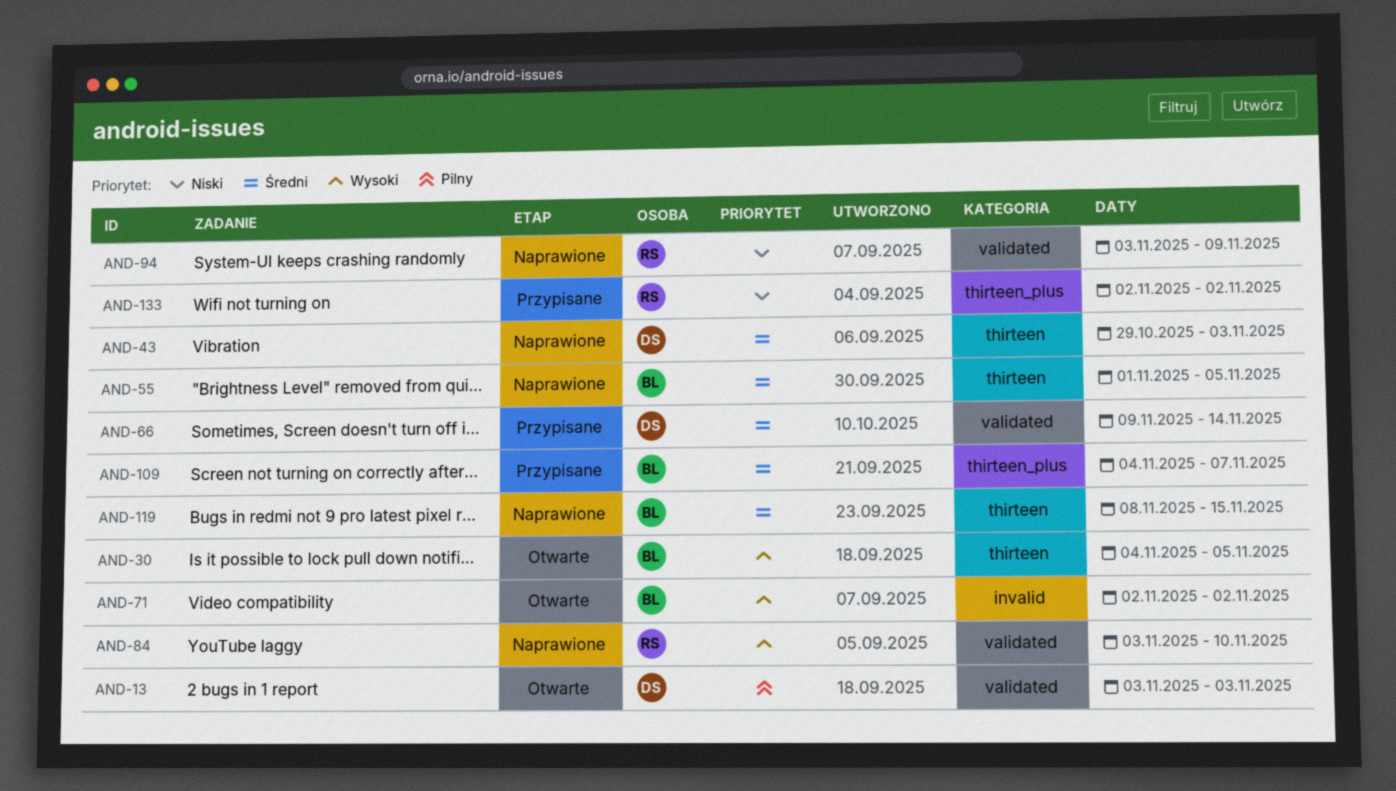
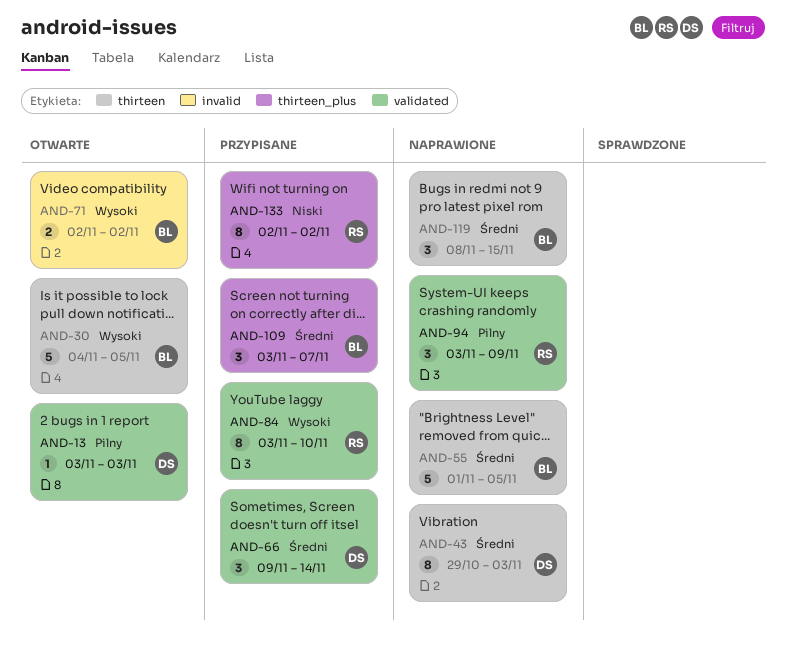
AND-84, status: Naprawione -> Przypisane
AND-94, priority: Niski -> Pilny
AND-109, start: Nov 4 -> Nov 3

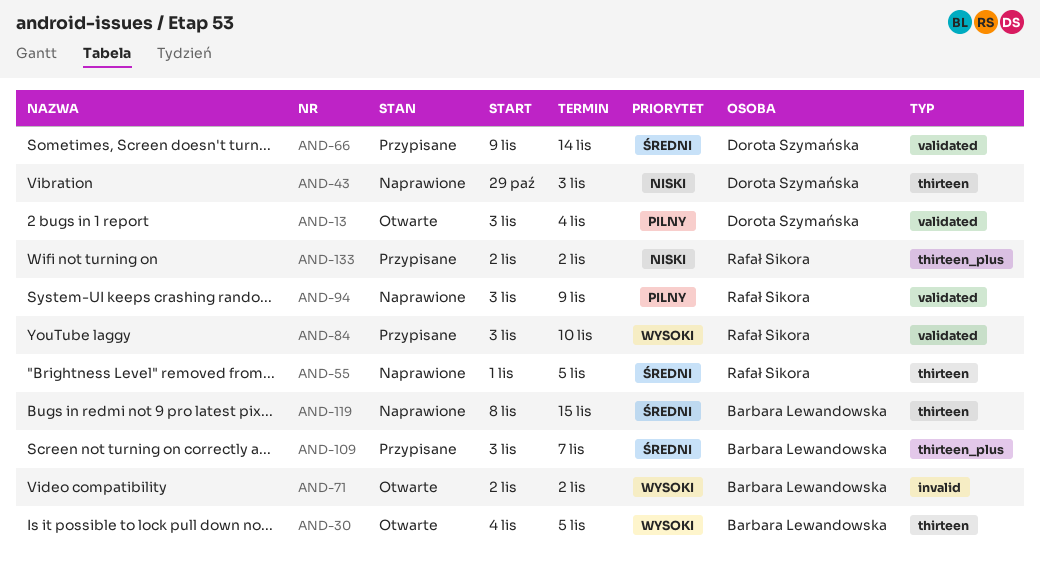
AND-13, due: Nov 3 -> Nov 4
AND-43, priority: Średni -> Niski
AND-55, owner: Barbara Lewandowska -> Rafał Sikora

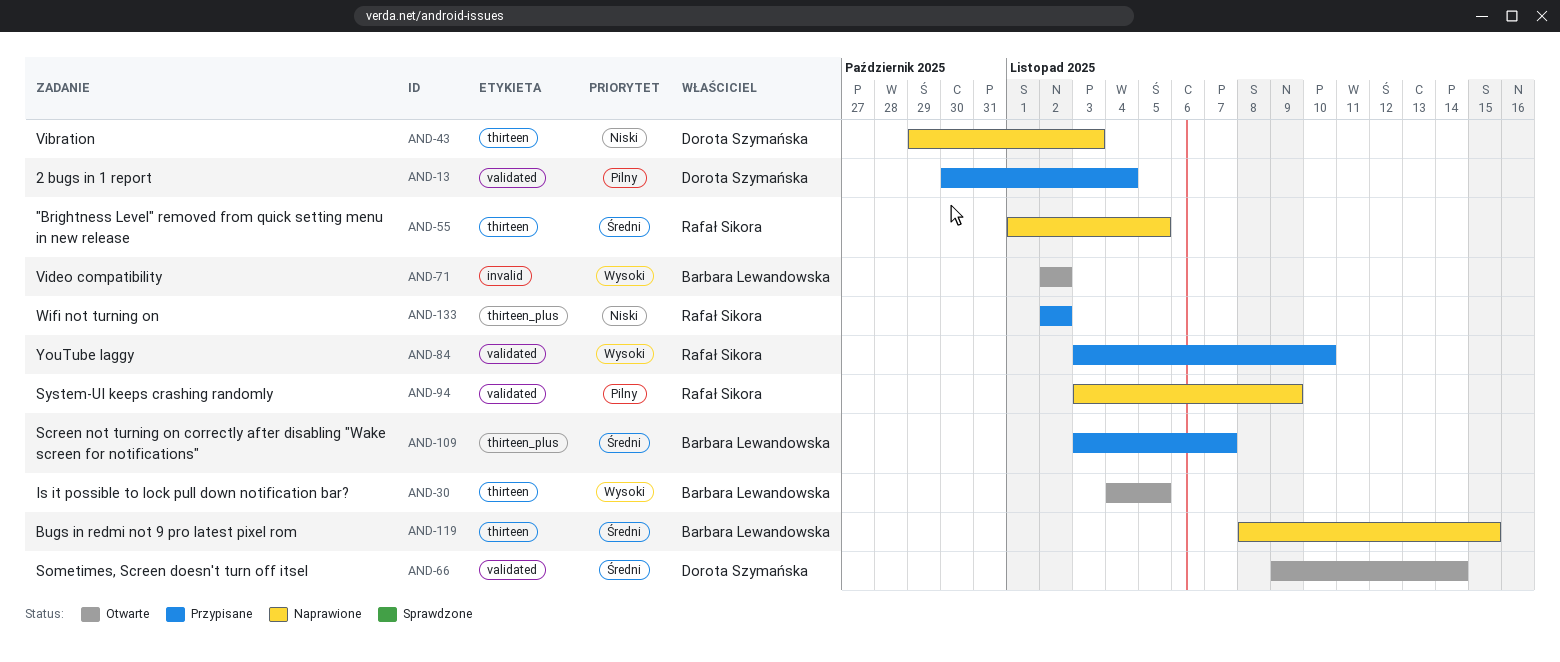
AND-13, status: Otwarte -> Przypisane
AND-13, start: Nov 3 -> Oct 30
AND-66, status: Przypisane -> Otwarte

